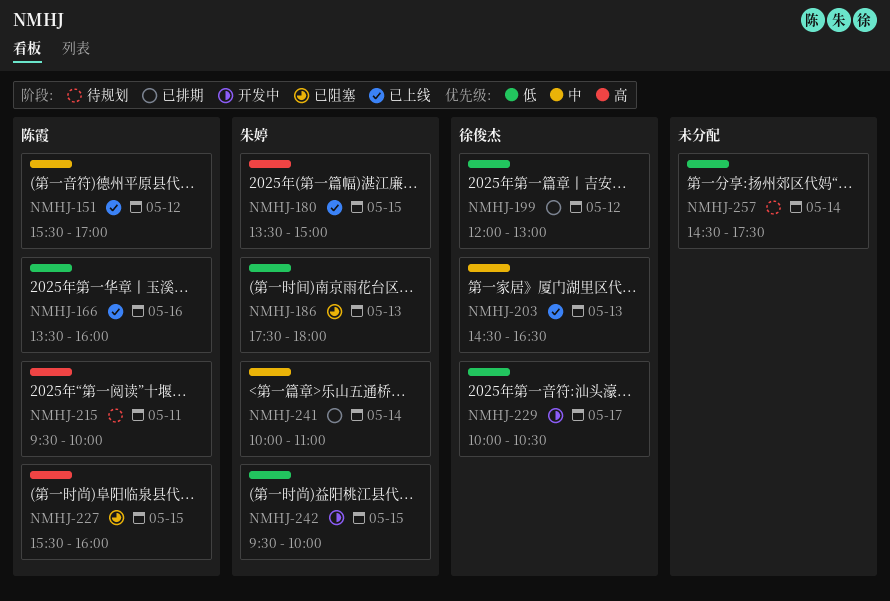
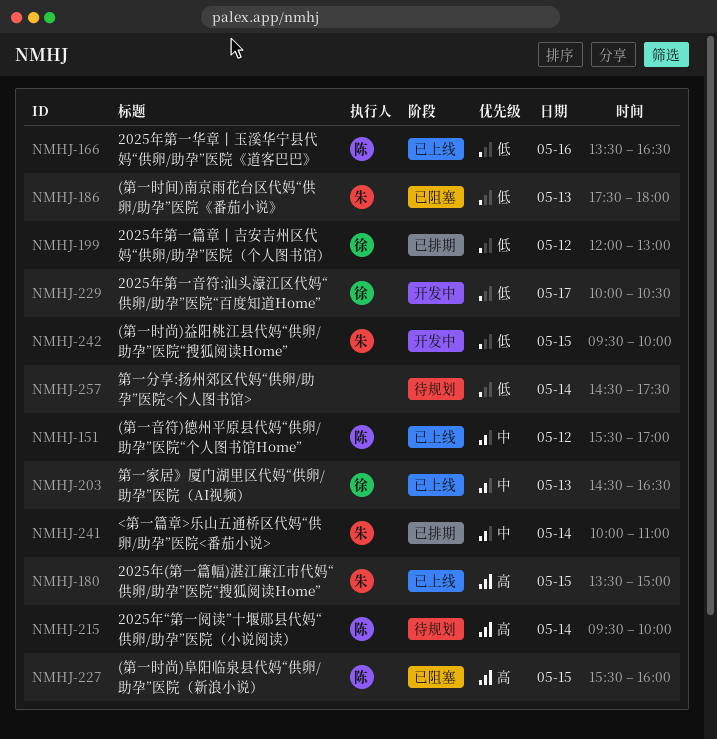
NMHJ-166, ends: 16:00 -> 16:30
NMHJ-215, day: May 11 -> May 14

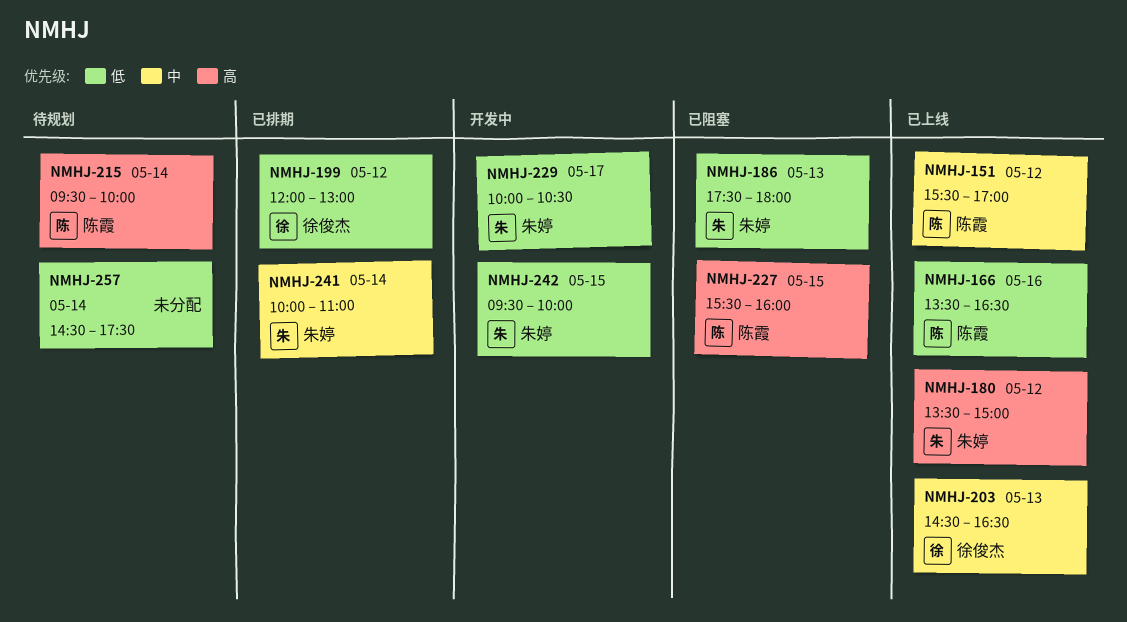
NMHJ-180, day: May 15 -> May 12
NMHJ-229, owner: 徐俊杰 -> 朱婷

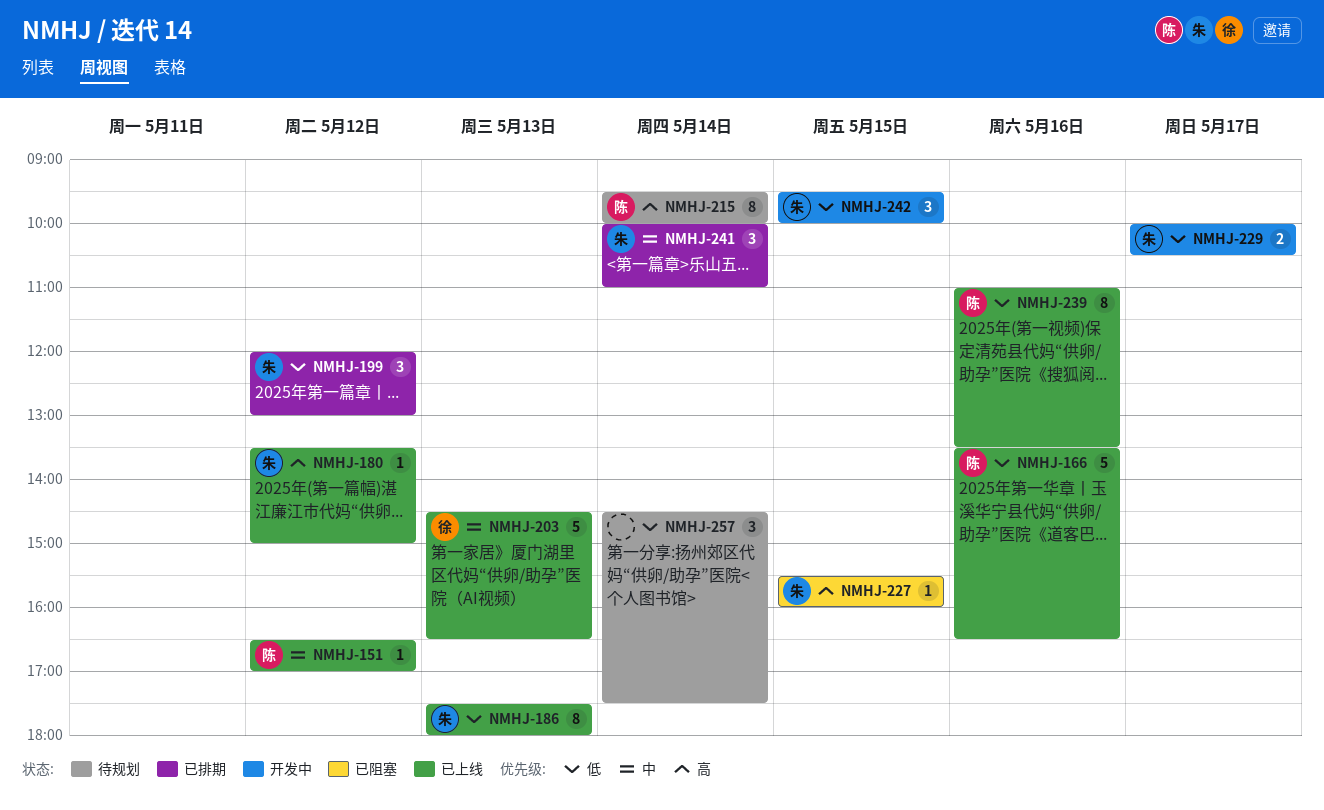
NMHJ-151, begins: 15:30 -> 16:30
NMHJ-186, status: 已阻塞 -> 已上线
NMHJ-199, owner: 徐俊杰 -> 朱婷
NMHJ-227, owner: 陈霞 -> 朱婷
NMHJ-239: none -> present

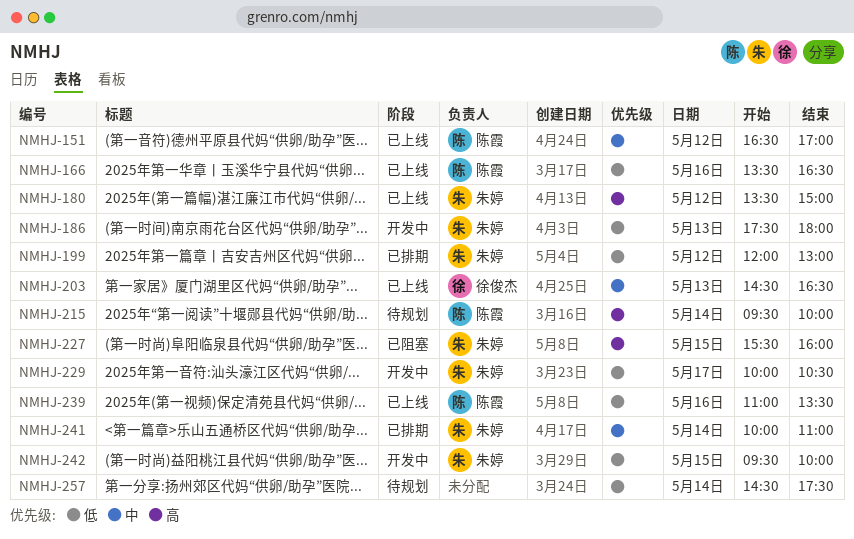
NMHJ-186, status: 已上线 -> 开发中

